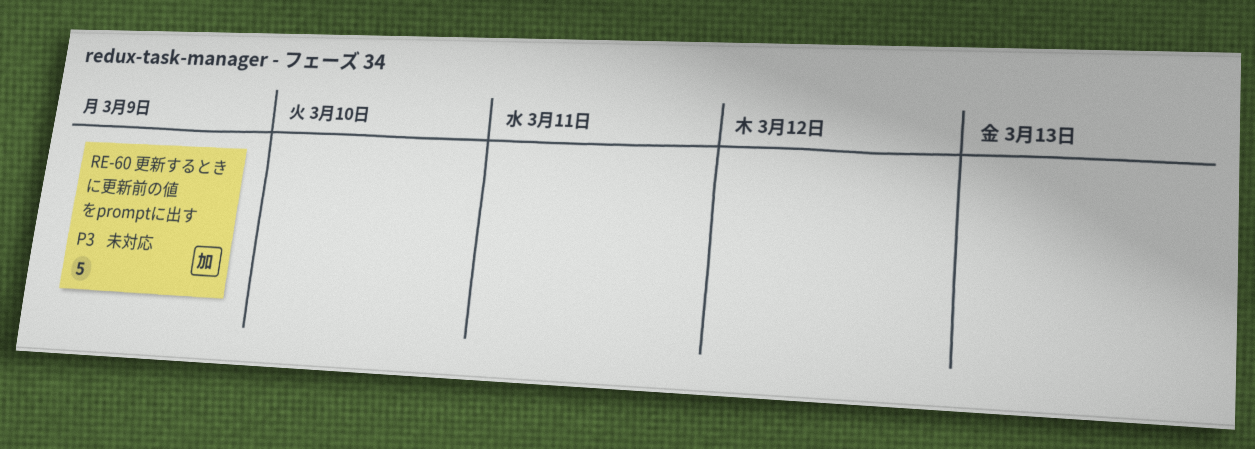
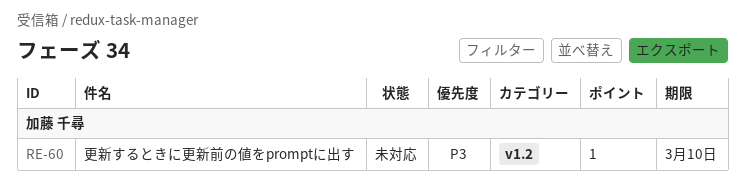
RE-60, estimate: 5 -> 1
RE-60, due: Mar 9 -> Mar 10

